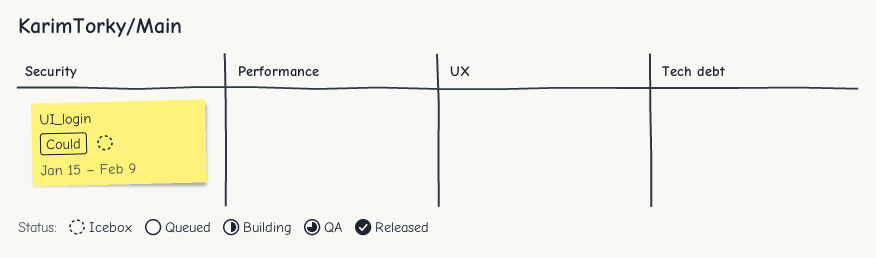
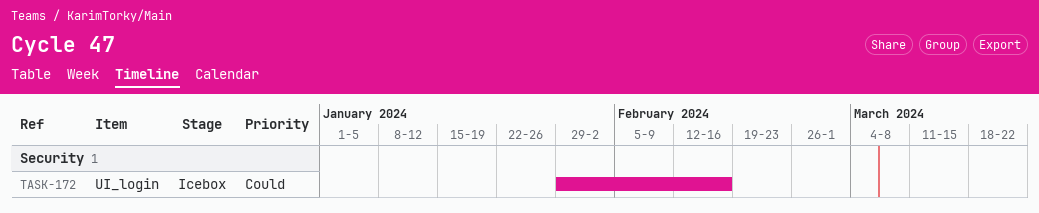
UI_login, start: Jan 15 -> Jan 29
UI_login, due: Feb 9 -> Feb 16

